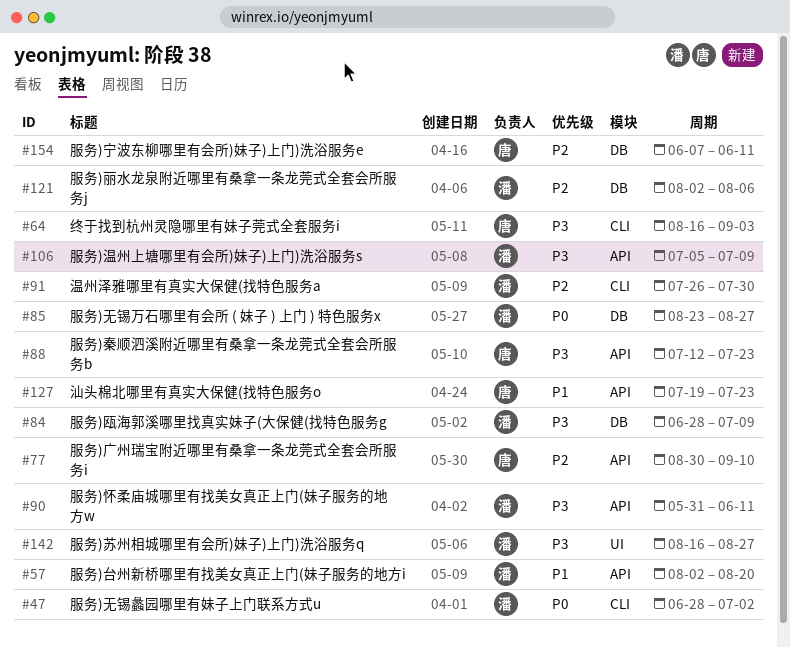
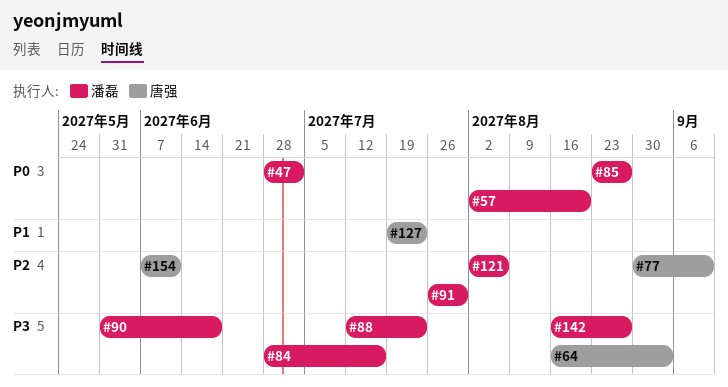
#57, priority: P1 -> P0
#84, due: Jul 9 -> Jul 16
#88, owner: 唐强 -> 潘磊
#90, due: Jun 11 -> Jun 18
#106: present -> none

